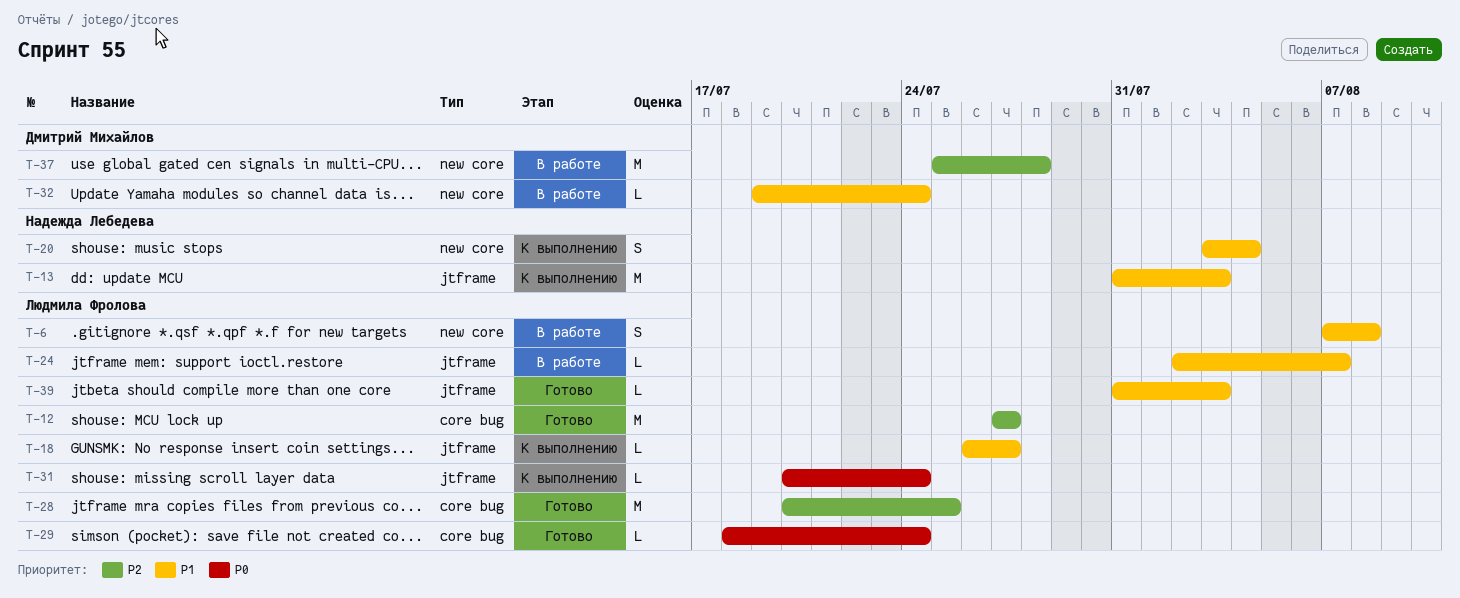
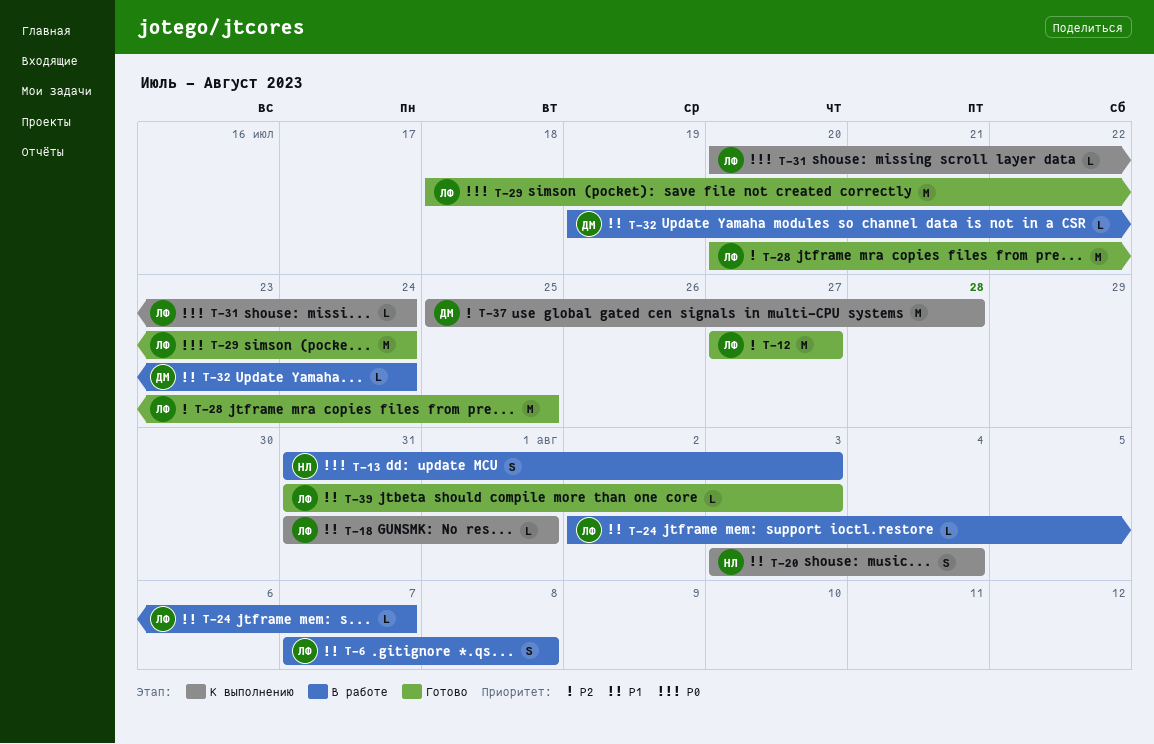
T-13, status: К выполнению -> В работе
T-13, priority: P1 -> P0
T-13, estimate: M -> S
T-18, start: Jul 26 -> Jul 31
T-18, due: Jul 27 -> Aug 1
T-29, estimate: L -> M
T-37, status: В работе -> К выполнению

